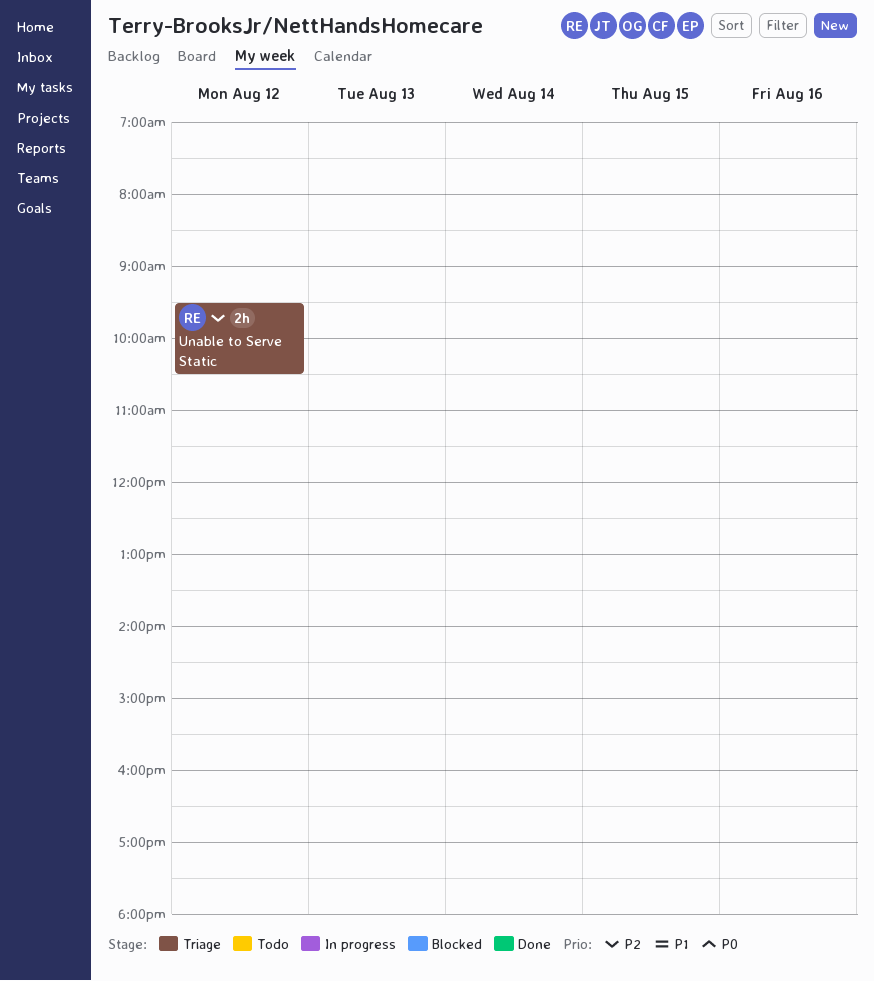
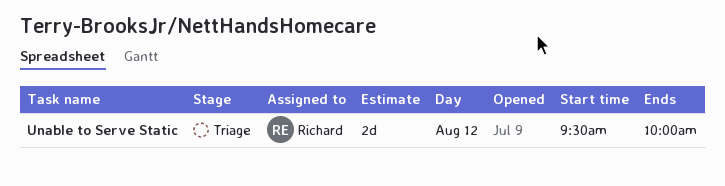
Unable to Serve Static, estimate: 2h -> 2d
Unable to Serve Static, ends: 10:30 -> 10:00

